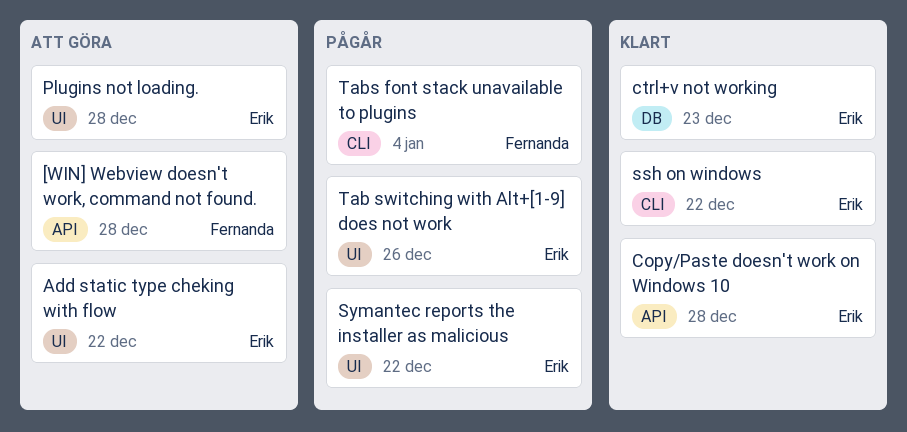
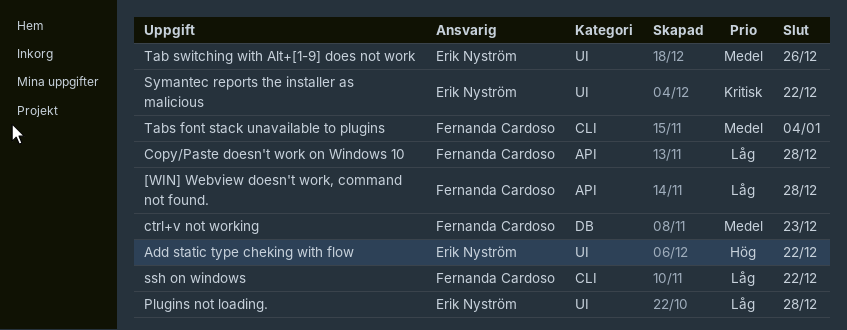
Copy/Paste doesn't work on Windows 10, owner: Erik Nyström -> Fernanda Cardoso
ctrl+v not working, owner: Erik Nyström -> Fernanda Cardoso
ssh on windows, owner: Erik Nyström -> Fernanda Cardoso

